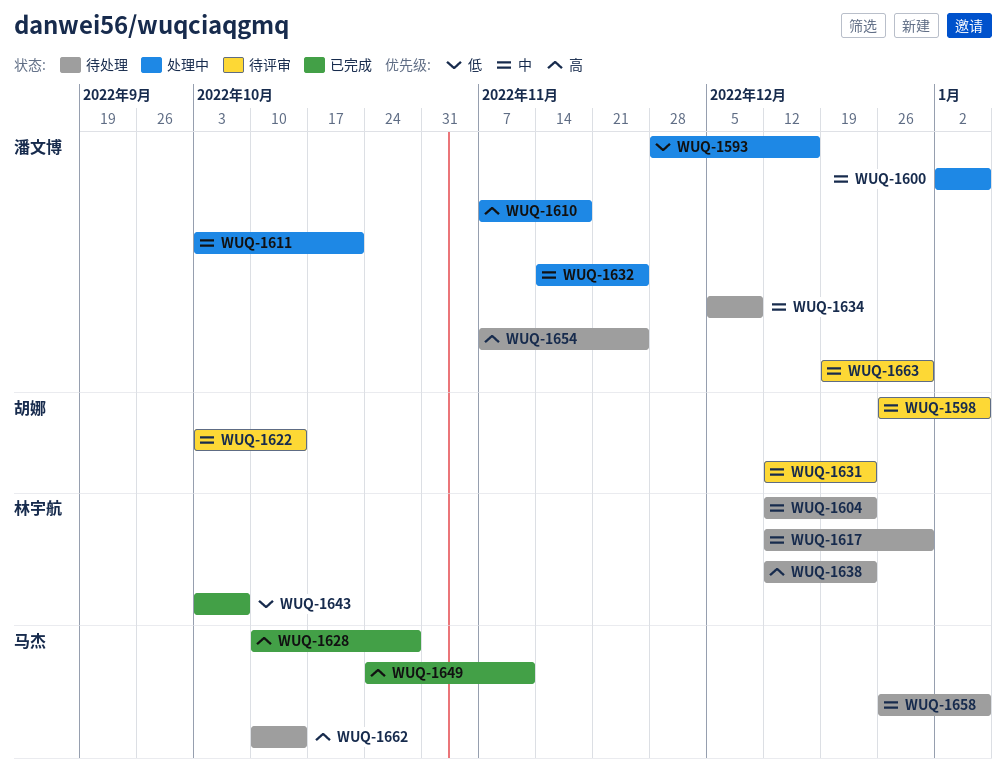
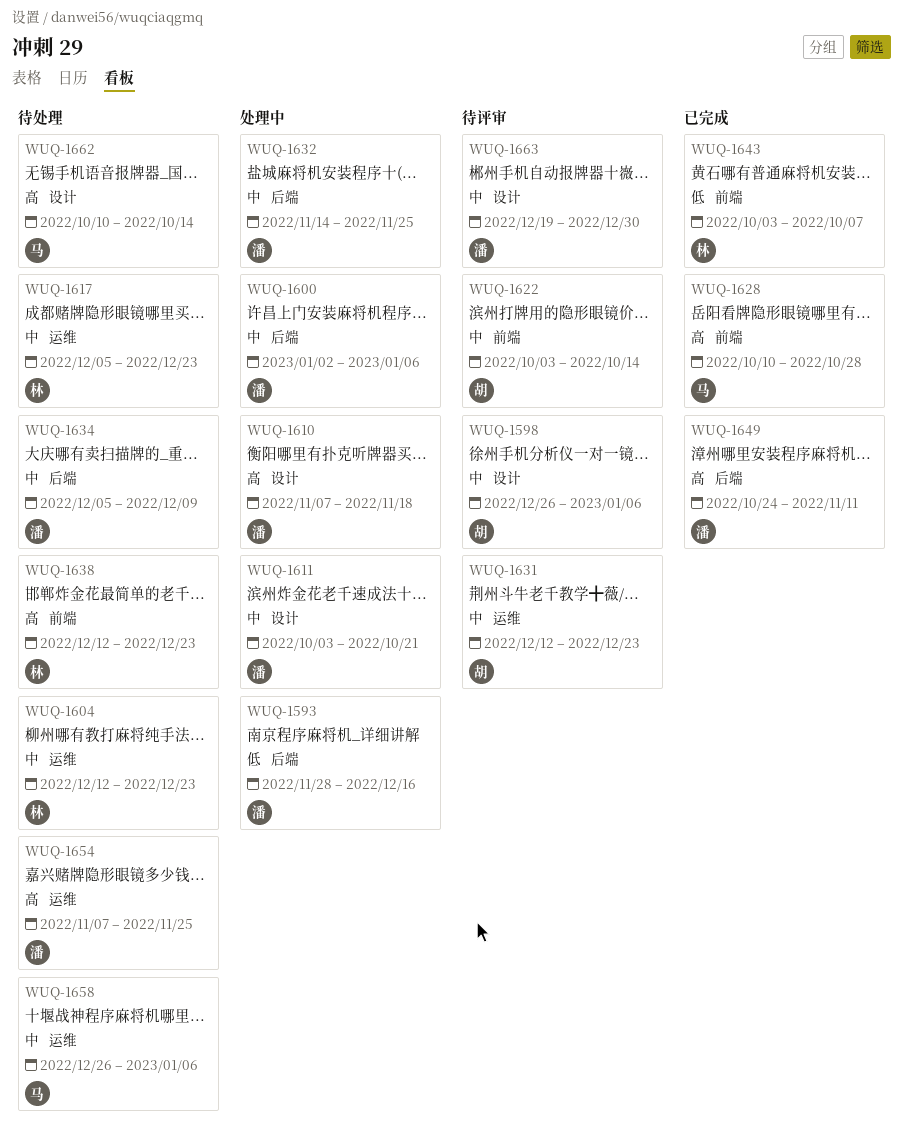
WUQ-1617, start: Dec 12 -> Dec 5
WUQ-1617, due: Dec 30 -> Dec 23
WUQ-1649, owner: 马杰 -> 潘文博

